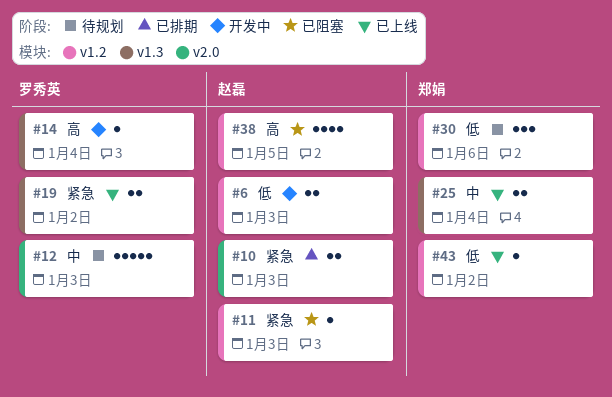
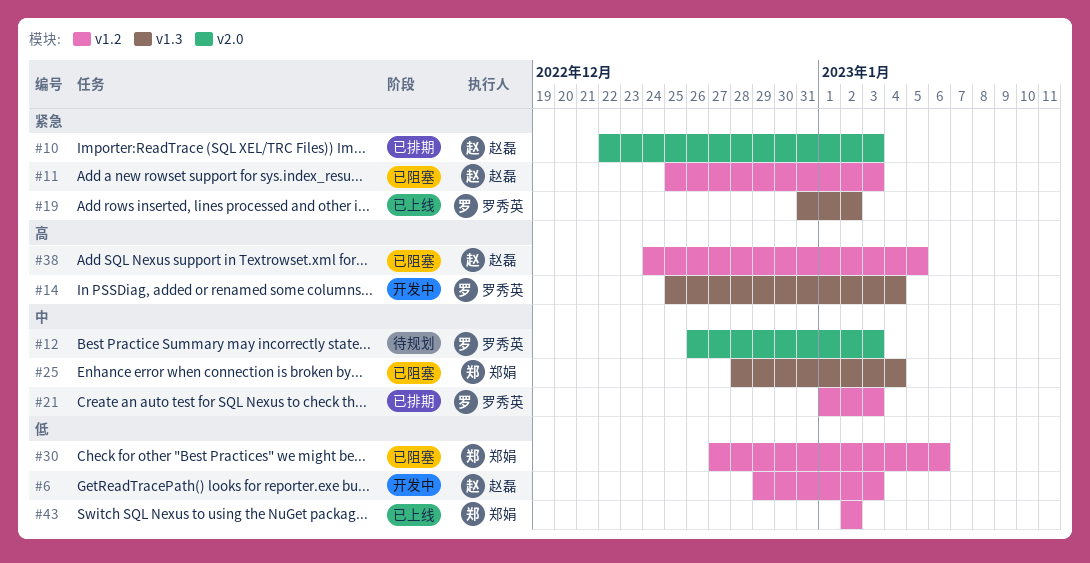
#21: none -> present
#25, status: 已上线 -> 已阻塞
#30, status: 待规划 -> 已阻塞

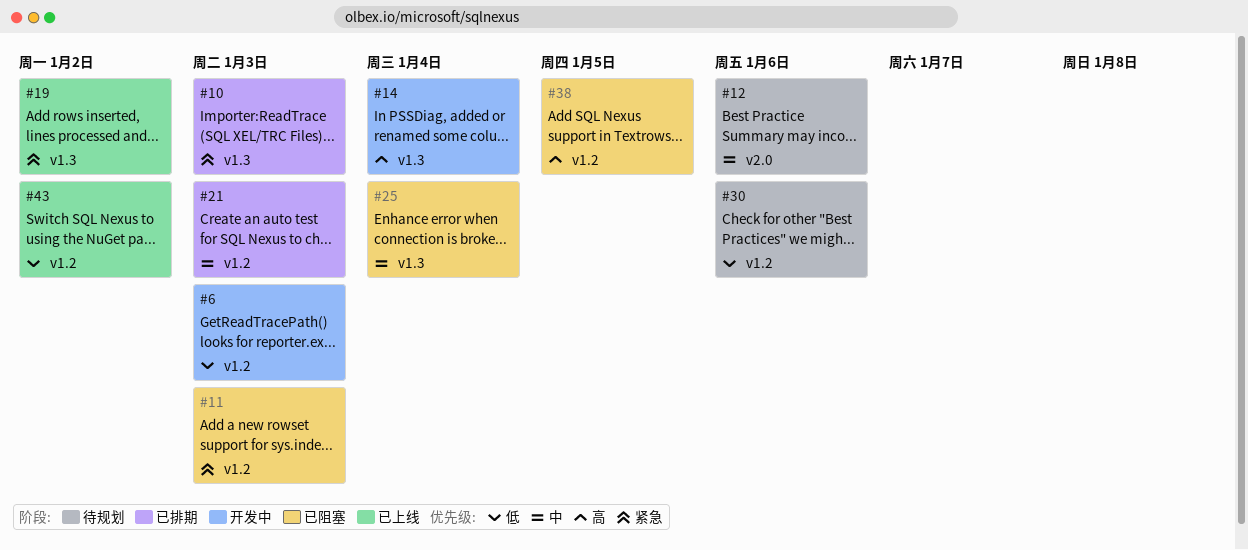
#10, label: v2.0 -> v1.3
#12, due: Jan 3 -> Jan 6
#30, status: 已阻塞 -> 待规划

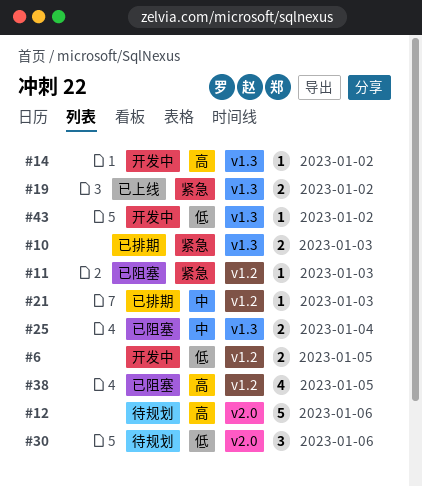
#6, due: Jan 3 -> Jan 5
#12, priority: 中 -> 高
#14, due: Jan 4 -> Jan 2
#30, label: v1.2 -> v2.0
#43, status: 已上线 -> 开发中
#43, label: v1.2 -> v1.3

